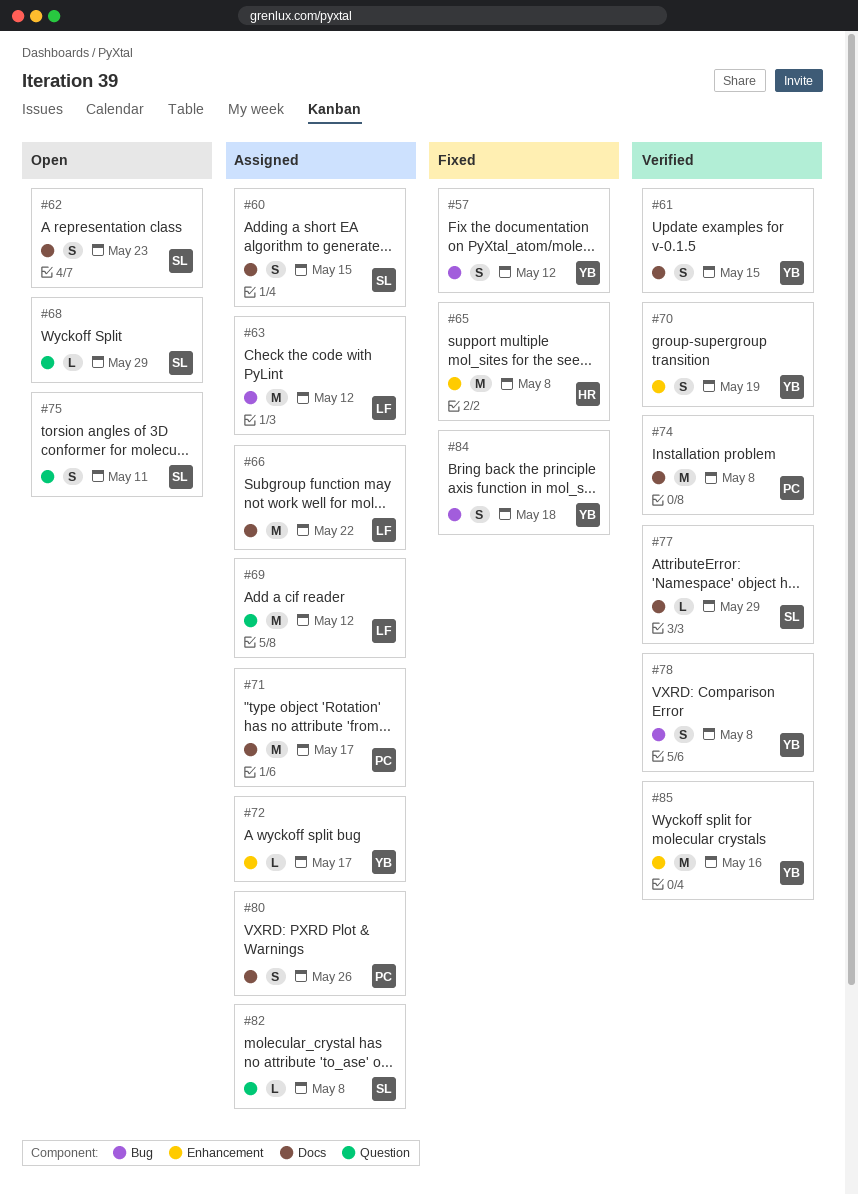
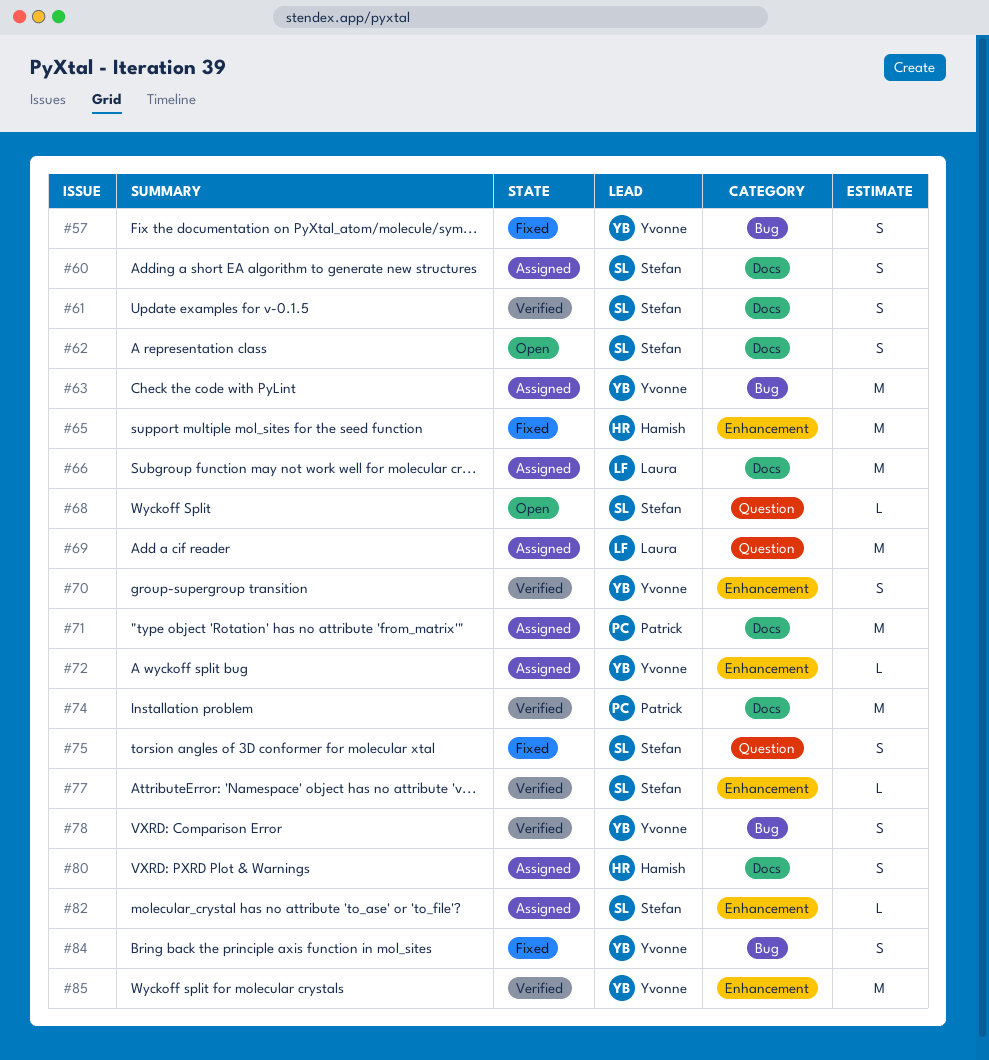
#61, owner: Yvonne -> Stefan
#63, owner: Laura -> Yvonne
#75, status: Open -> Fixed
#77, label: Docs -> Enhancement
#80, owner: Patrick -> Hamish
#82, label: Question -> Enhancement

